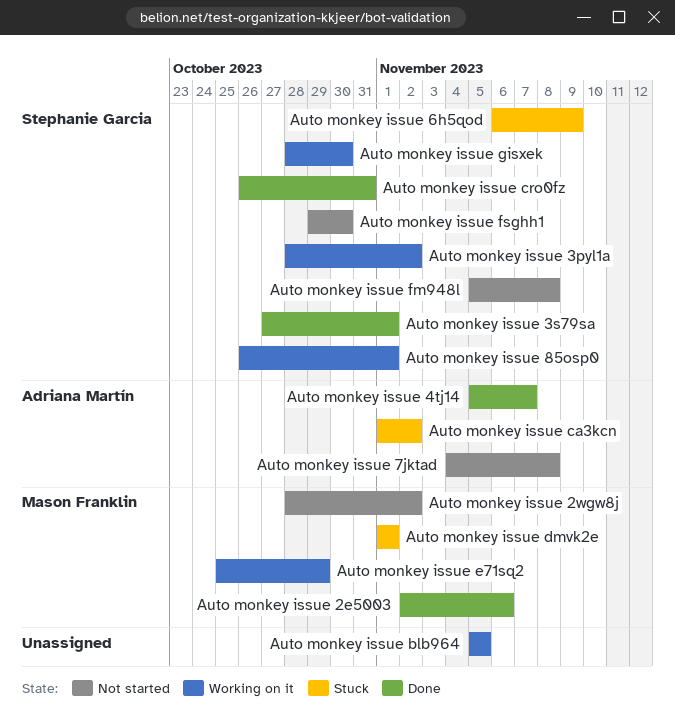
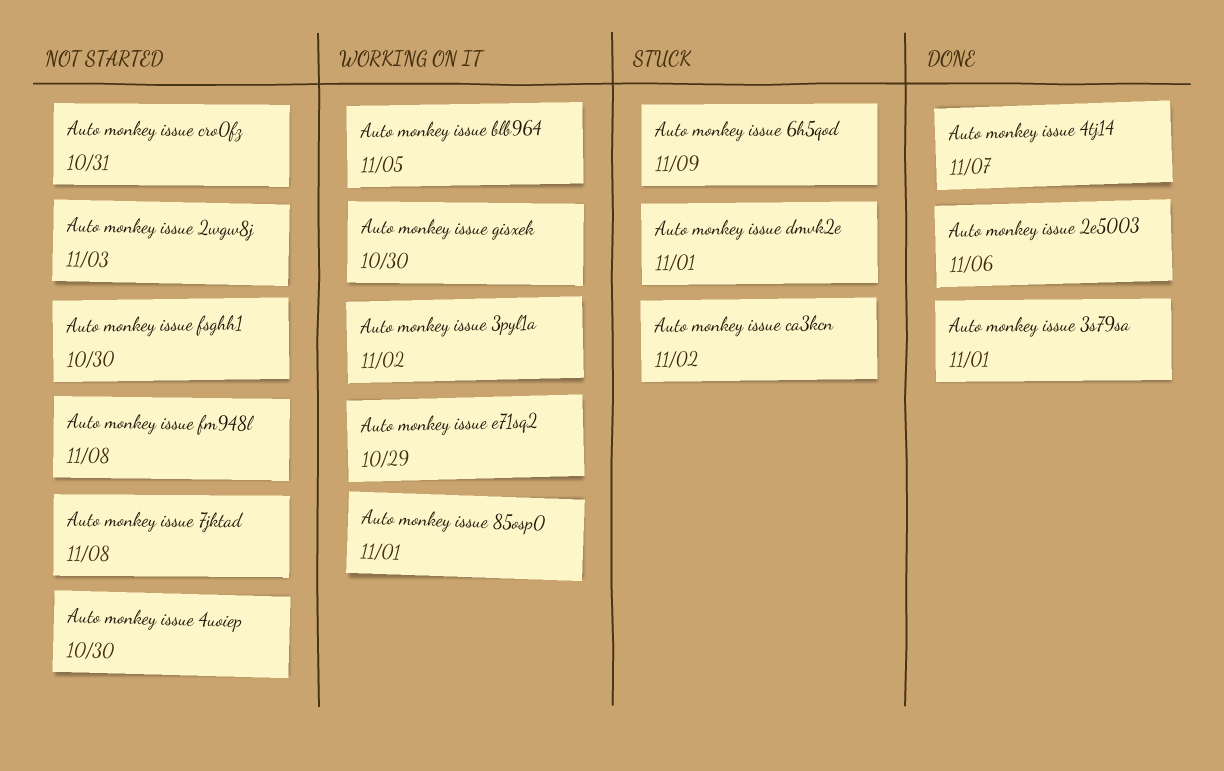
Auto monkey issue 2wgw8j, due: Nov 2 -> Nov 3
Auto monkey issue 4uoiep: none -> present
Auto monkey issue cro0fz, status: Done -> Not started

